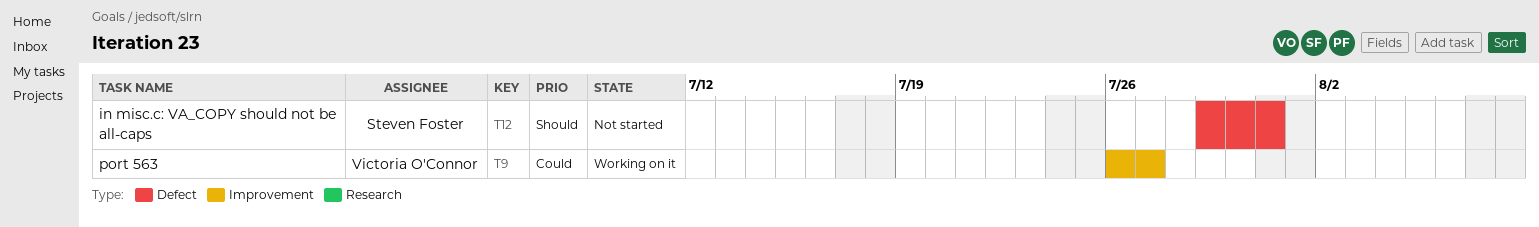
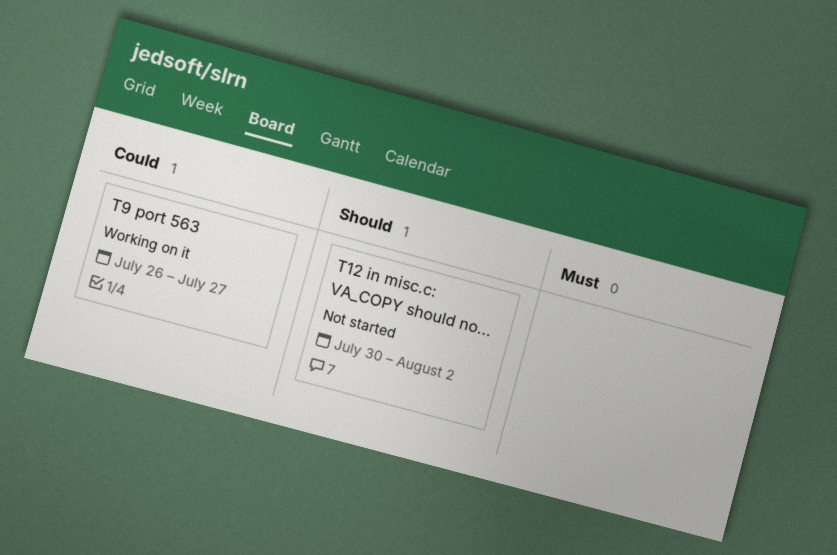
T12, start: Jul 29 -> Jul 30
T12, due: Jul 31 -> Aug 2

